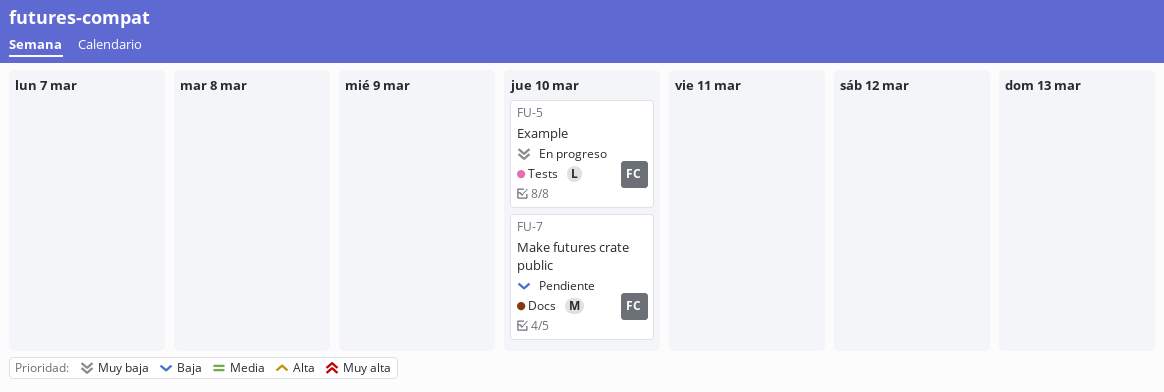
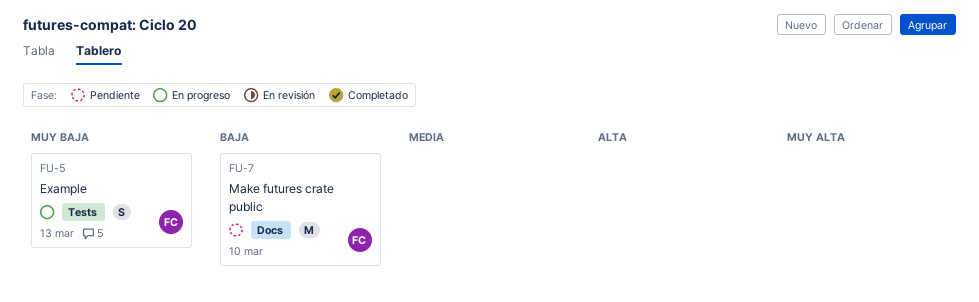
FU-5, estimate: L -> S
FU-5, due: Mar 10 -> Mar 13

